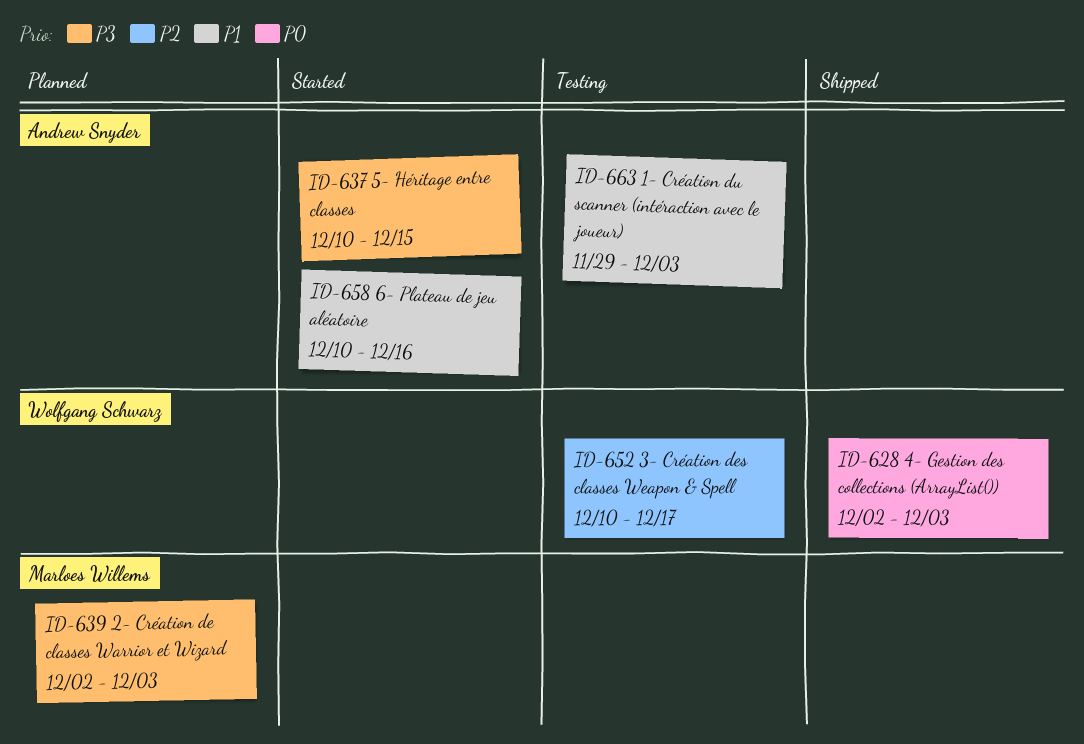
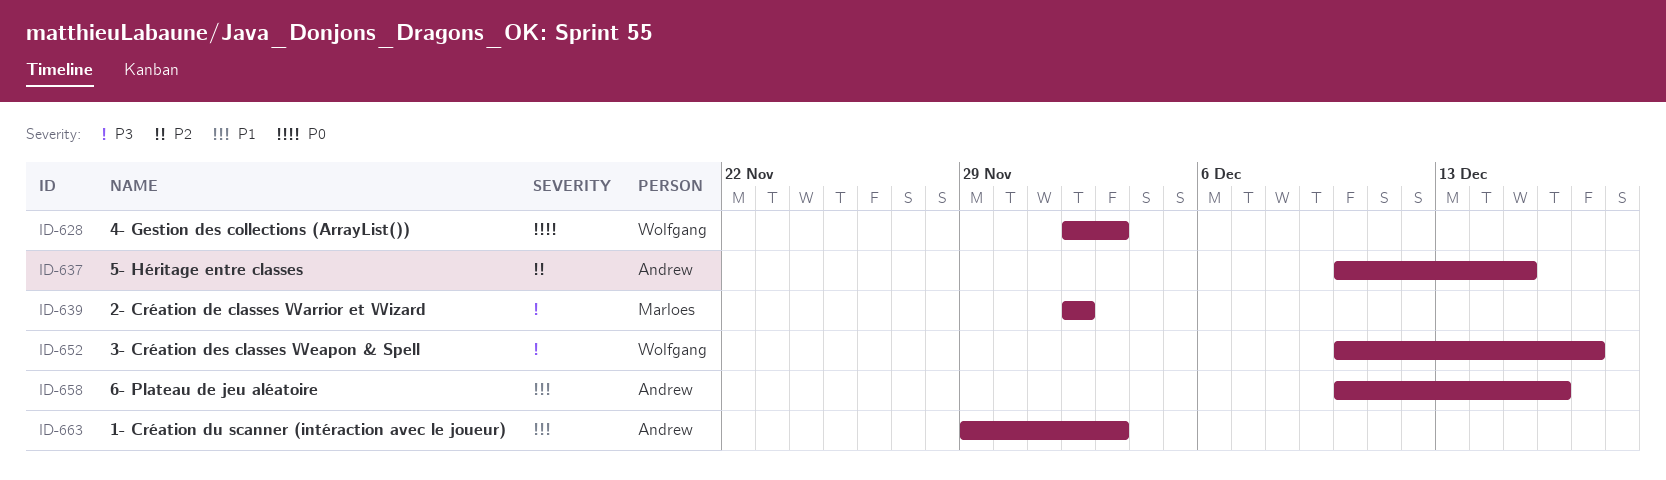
ID-637, priority: P3 -> P2
ID-639, due: Dec 3 -> Dec 2
ID-652, priority: P2 -> P3

